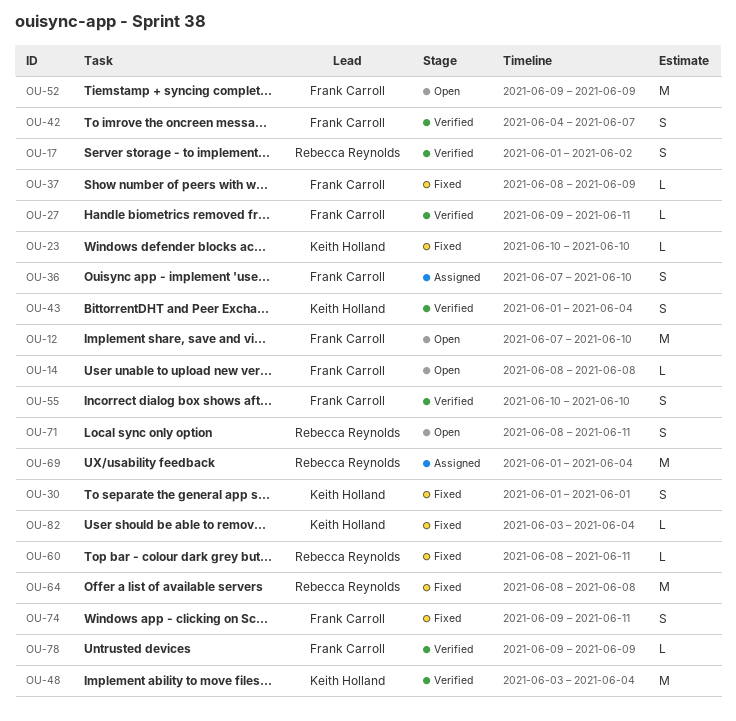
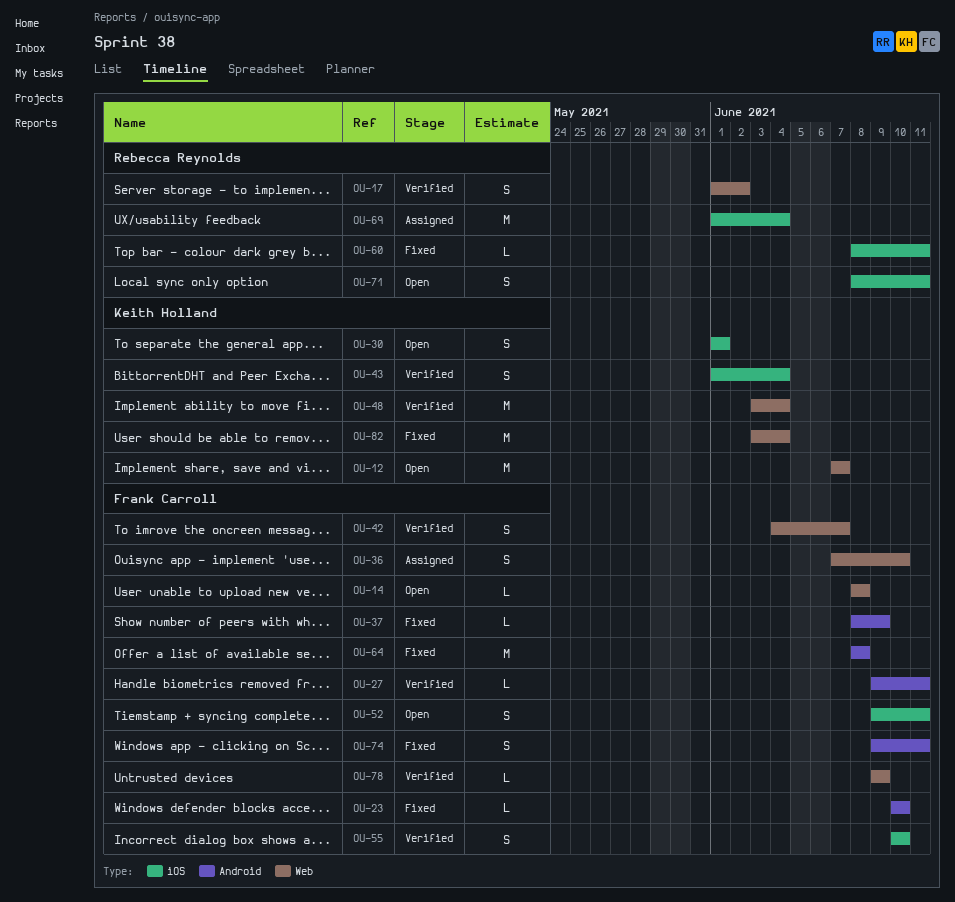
OU-12, owner: Frank Carroll -> Keith Holland
OU-12, due: Jun 10 -> Jun 7
OU-23, owner: Keith Holland -> Frank Carroll
OU-30, status: Fixed -> Open
OU-52, estimate: M -> S
OU-52, due: Jun 9 -> Jun 11
OU-64, owner: Rebecca Reynolds -> Frank Carroll
OU-82, estimate: L -> M

